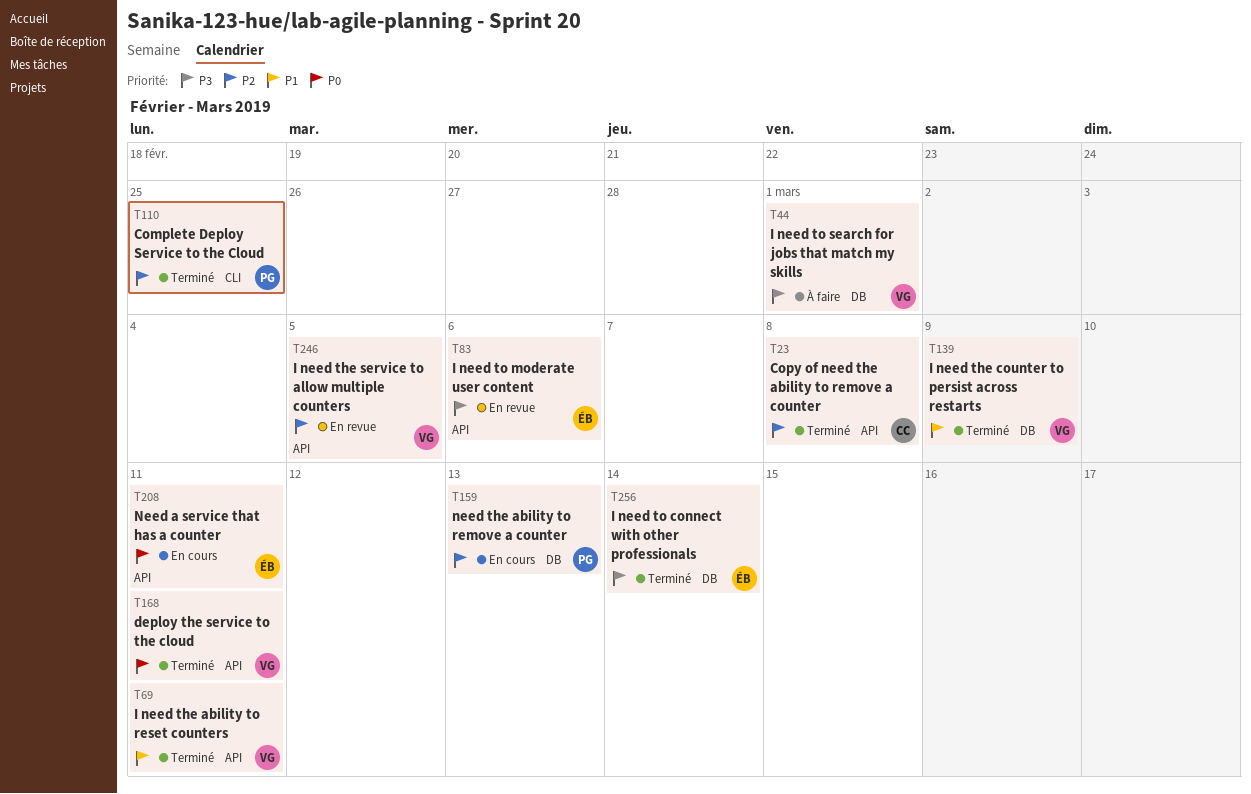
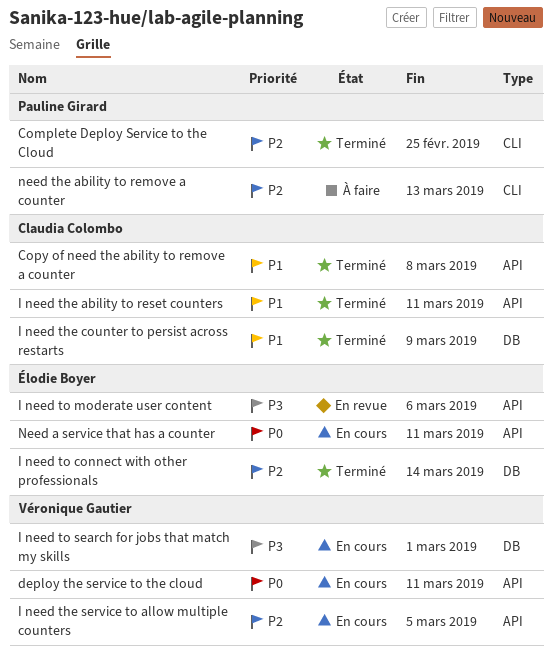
Copy of need the ability to remove a counter, priority: P2 -> P1
deploy the service to the cloud, status: Terminé -> En cours
I need the ability to reset counters, owner: Véronique Gautier -> Claudia Colombo
I need the counter to persist across restarts, owner: Véronique Gautier -> Claudia Colombo
I need the service to allow multiple counters, status: En revue -> En cours
I need to connect with other professionals, priority: P3 -> P2
I need to search for jobs that match my skills, status: À faire -> En cours
need the ability to remove a counter, status: En cours -> À faire
need the ability to remove a counter, label: DB -> CLI

